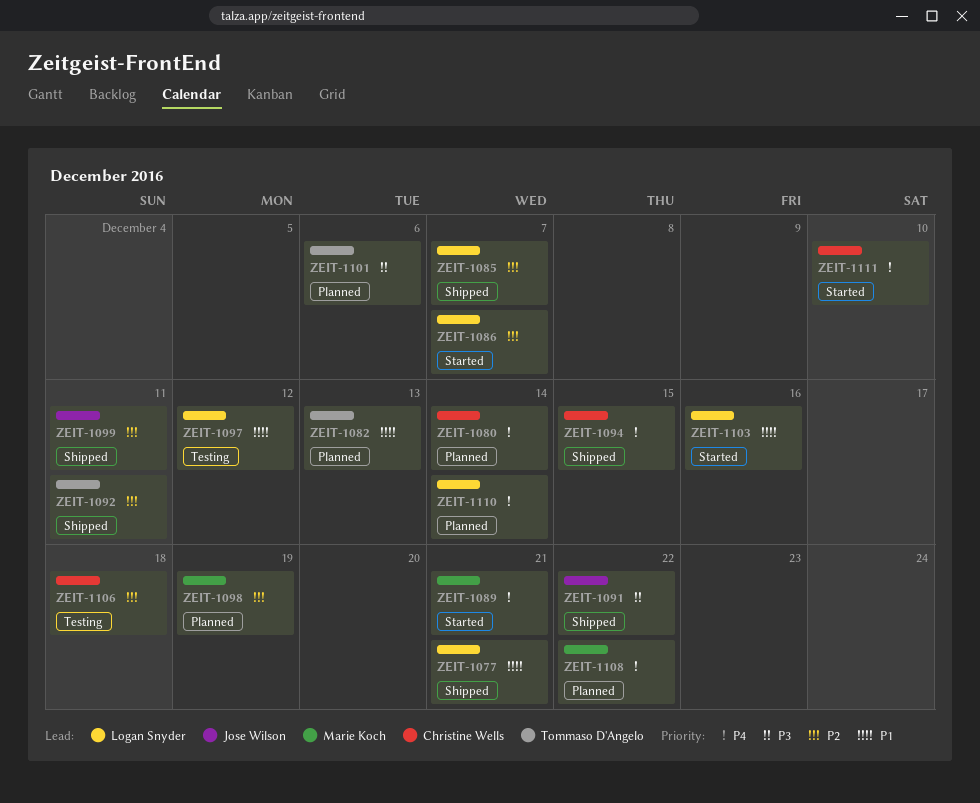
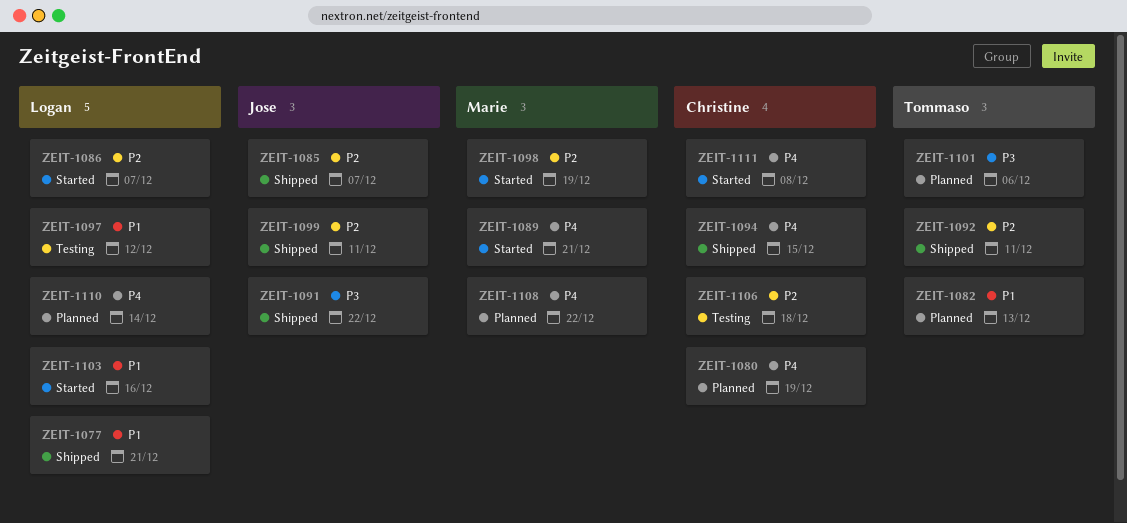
ZEIT-1080, due: Dec 14 -> Dec 19
ZEIT-1085, owner: Logan Snyder -> Jose Wilson
ZEIT-1098, status: Planned -> Started
ZEIT-1111, due: Dec 10 -> Dec 8

